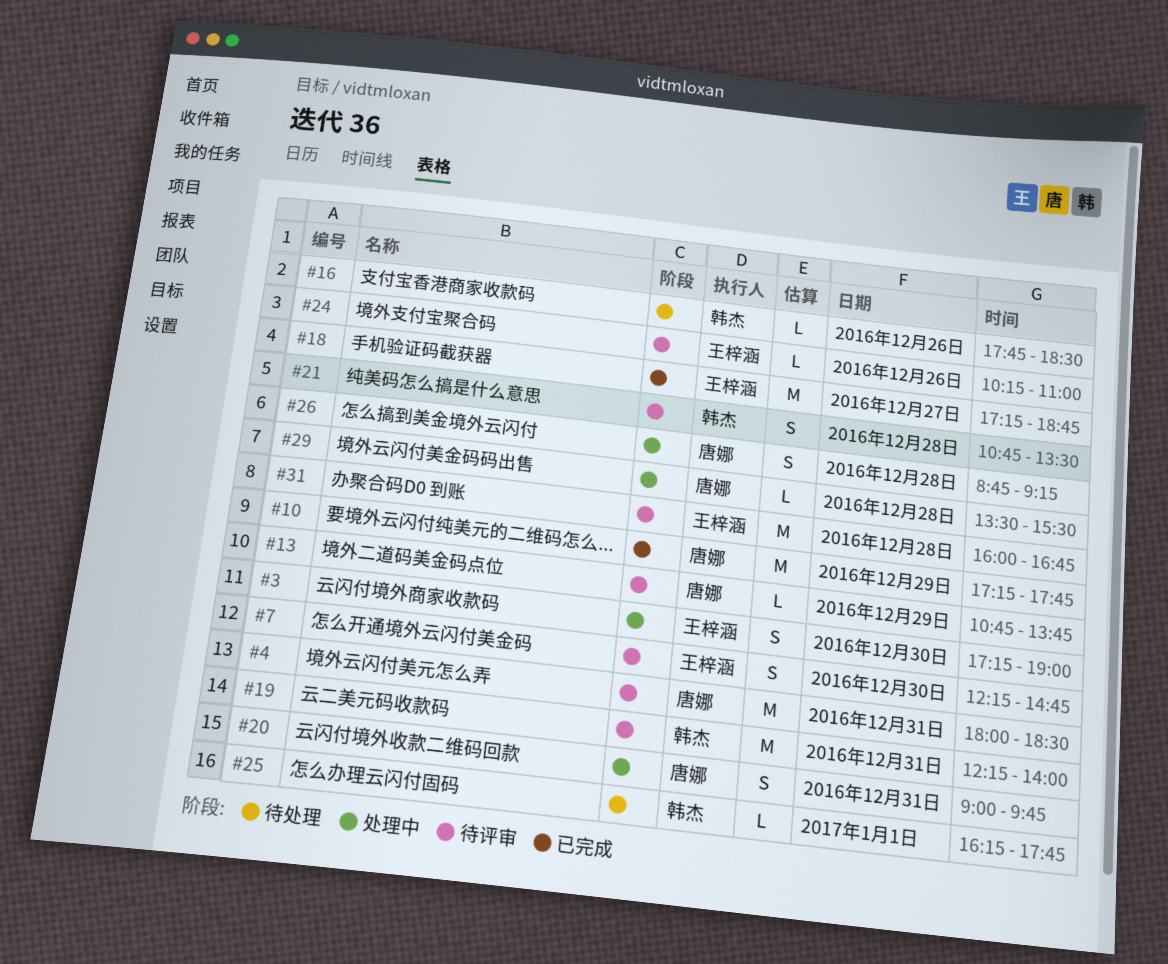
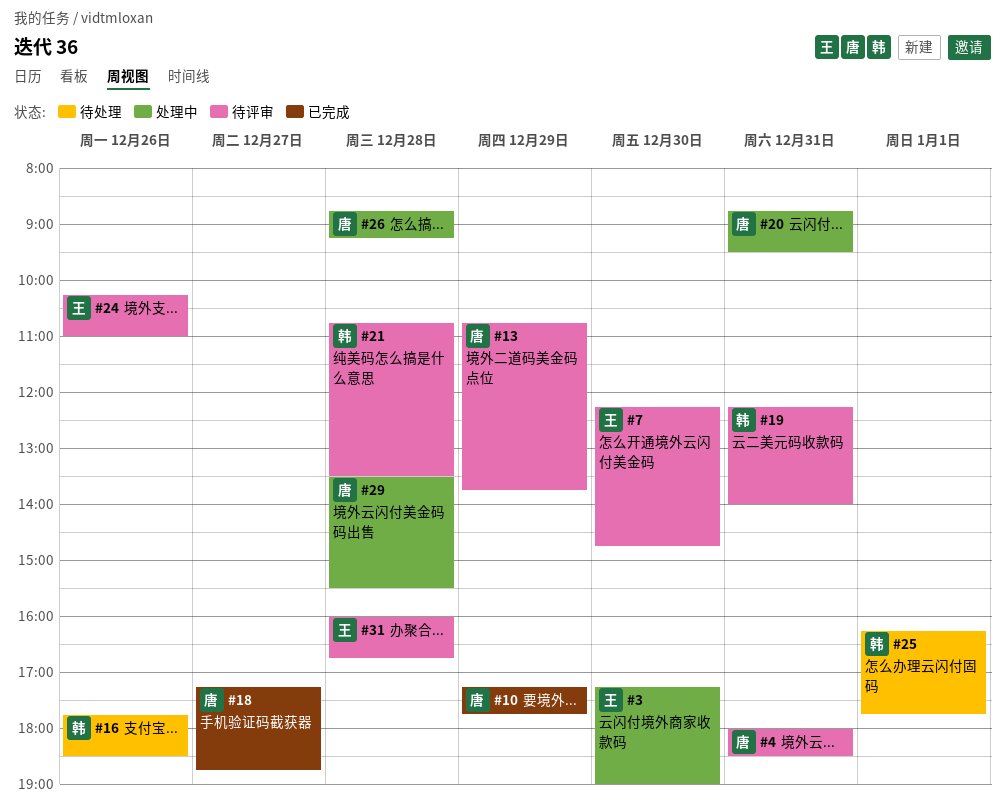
#18, owner: 王梓涵 -> 唐娜
#20, begins: 09:00 -> 08:45
#20, ends: 09:45 -> 09:30

